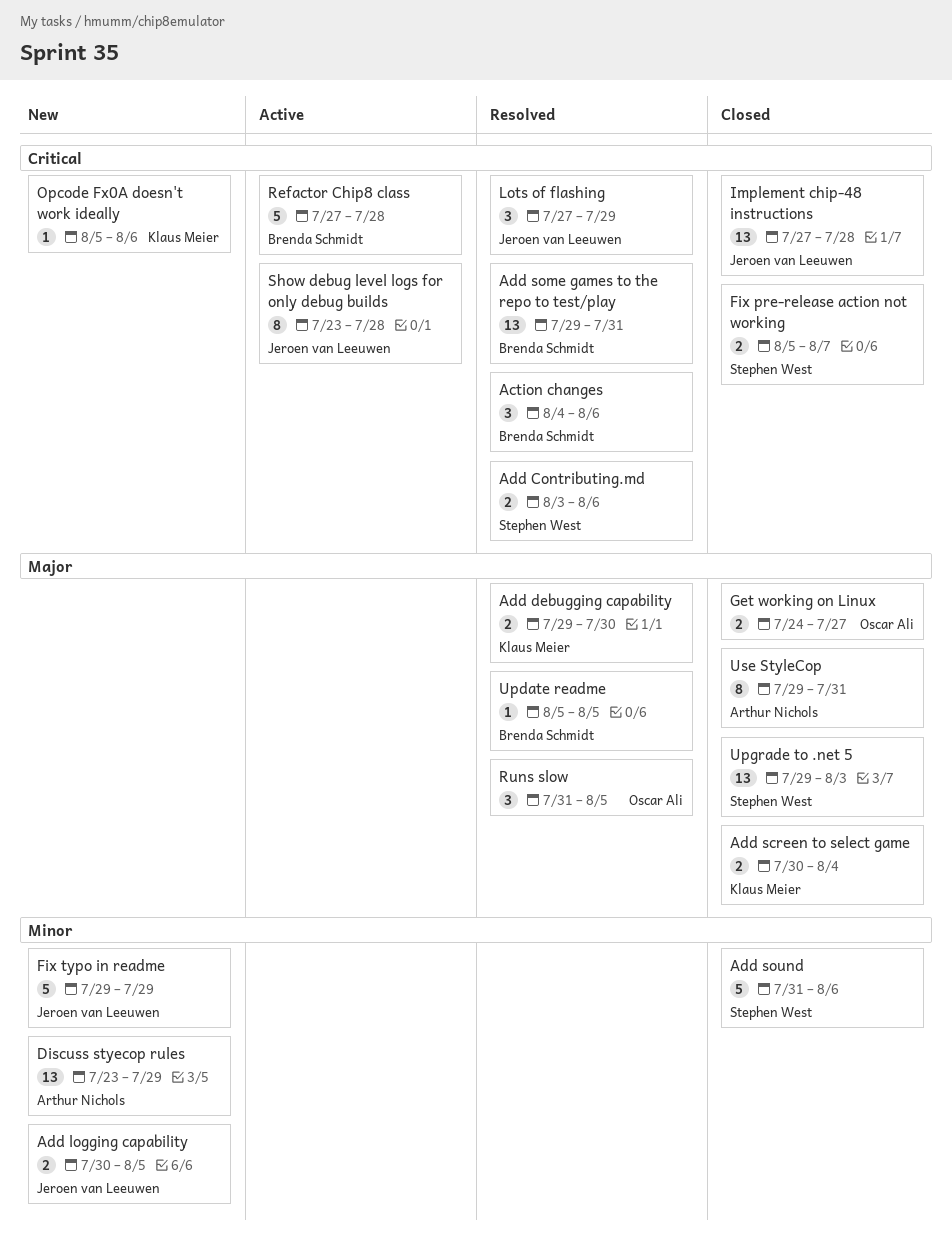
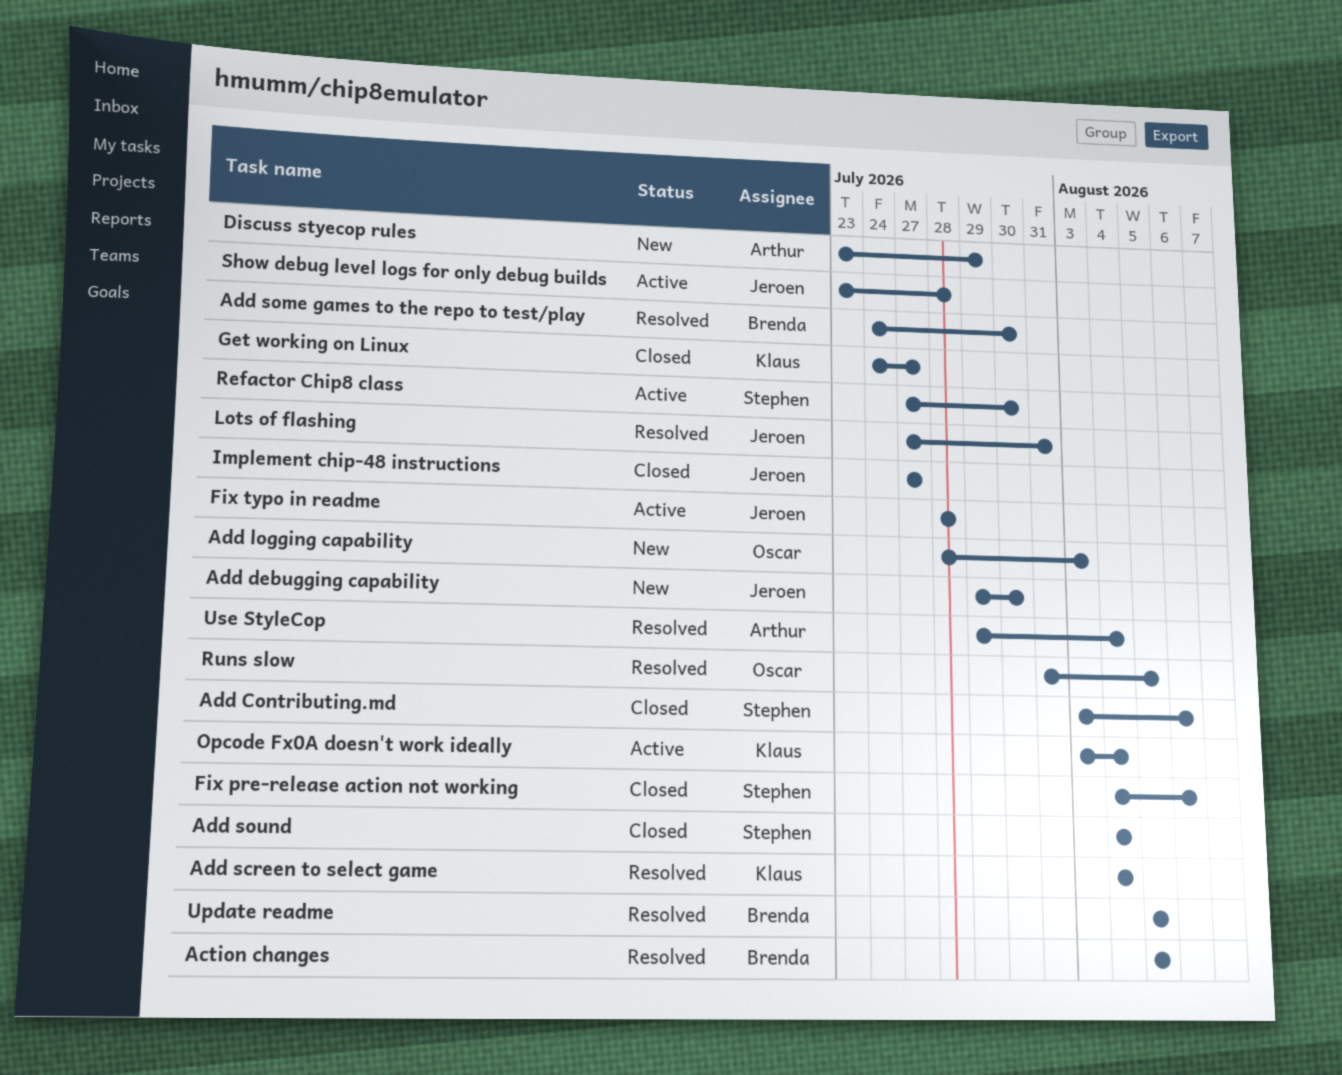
Action changes, start: Aug 4 -> Aug 5
Action changes, due: Aug 6 -> Aug 5
Add Contributing.md, status: Resolved -> Closed
Add debugging capability, status: Resolved -> New
Add debugging capability, owner: Klaus Meier -> Jeroen van Leeuwen
Add logging capability, owner: Jeroen van Leeuwen -> Oscar Ali
Add logging capability, start: Jul 30 -> Jul 28
Add logging capability, due: Aug 5 -> Aug 3
Add screen to select game, status: Closed -> Resolved
Add screen to select game, start: Jul 30 -> Aug 4
Add some games to the repo to test/play, start: Jul 29 -> Jul 24
Add some games to the repo to test/play, due: Jul 31 -> Jul 30
Add sound, start: Jul 31 -> Aug 4
Add sound, due: Aug 6 -> Aug 4
Fix pre-release action not working, start: Aug 5 -> Aug 4
Fix pre-release action not working, due: Aug 7 -> Aug 6
Fix typo in readme, status: New -> Active
Fix typo in readme, start: Jul 29 -> Jul 28
Fix typo in readme, due: Jul 29 -> Jul 28
Get working on Linux, owner: Oscar Ali -> Klaus Meier
Implement chip-48 instructions, due: Jul 28 -> Jul 27
Lots of flashing, due: Jul 29 -> Jul 31
Opcode Fx0A doesn't work ideally, status: New -> Active
Opcode Fx0A doesn't work ideally, start: Aug 5 -> Aug 3
Opcode Fx0A doesn't work ideally, due: Aug 6 -> Aug 4
Refactor Chip8 class, owner: Brenda Schmidt -> Stephen West
Refactor Chip8 class, due: Jul 28 -> Jul 30
Upgrade to .net 5: present -> none
Use StyleCop, status: Closed -> Resolved
Use StyleCop, due: Jul 31 -> Aug 4

